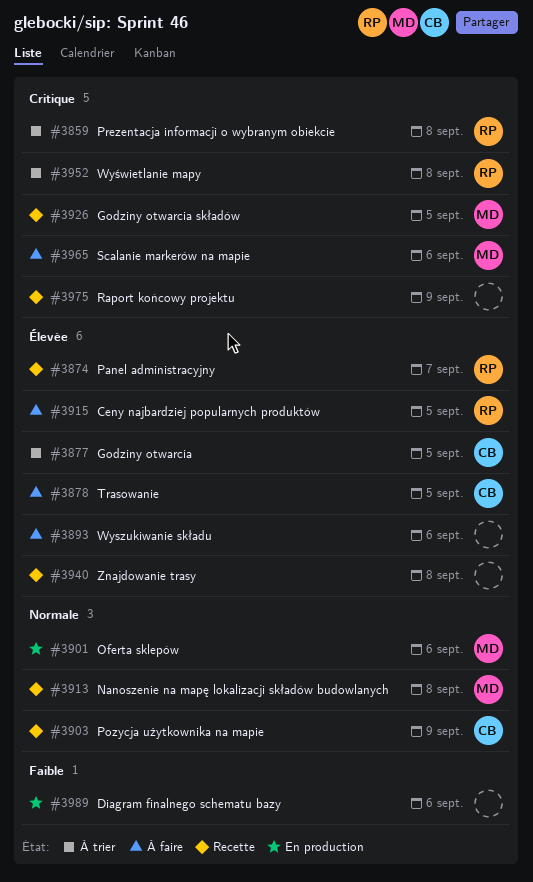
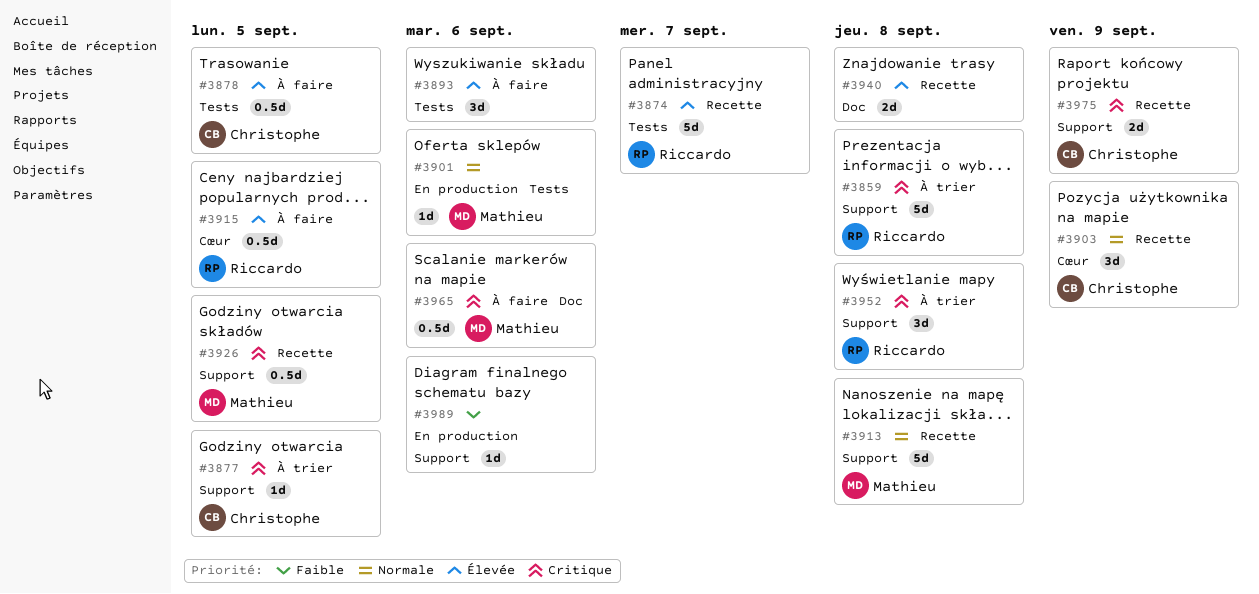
#3877, priority: Élevée -> Critique
#3975, owner: none -> Christophe

